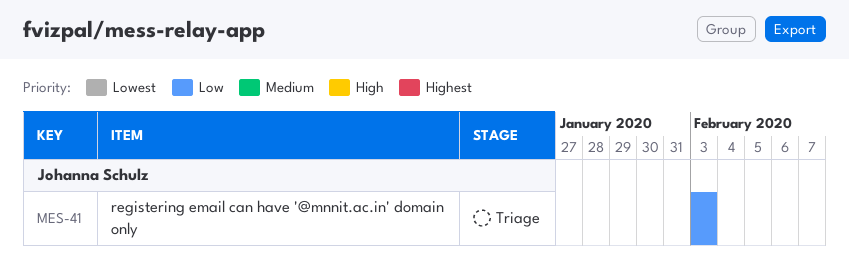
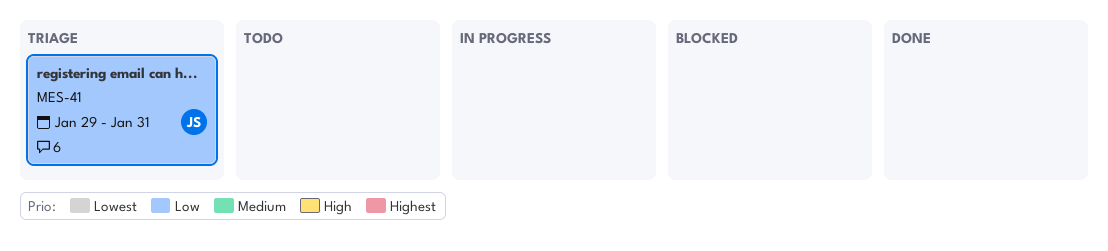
MES-41, start: Feb 3 -> Jan 29
MES-41, due: Feb 3 -> Jan 31

